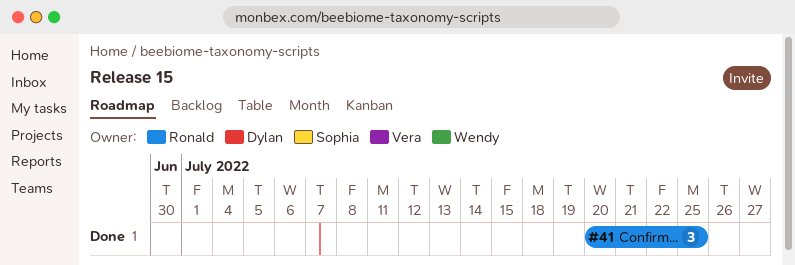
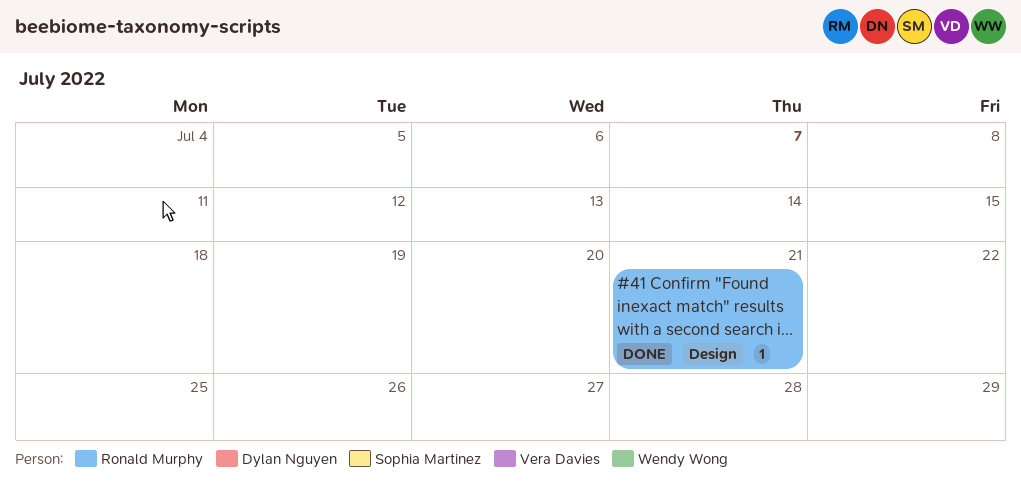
#41, estimate: 3 -> 1
#41, due: Jul 25 -> Jul 21

